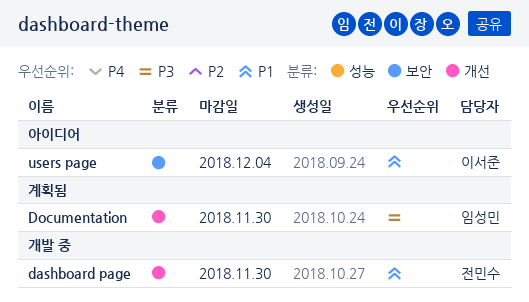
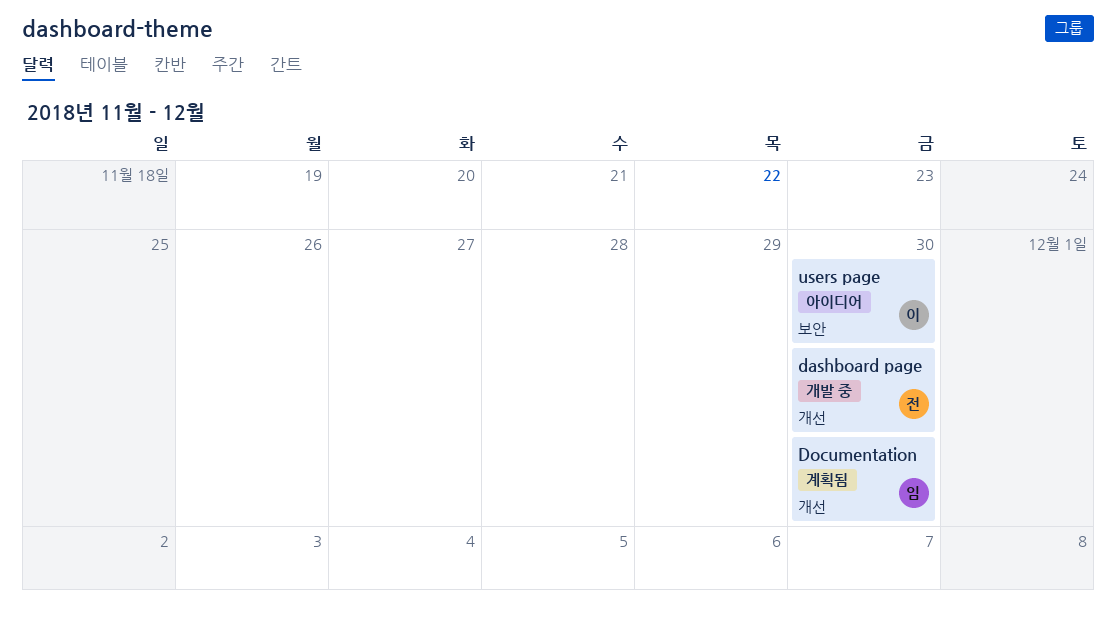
users page, due: Dec 4 -> Nov 30

